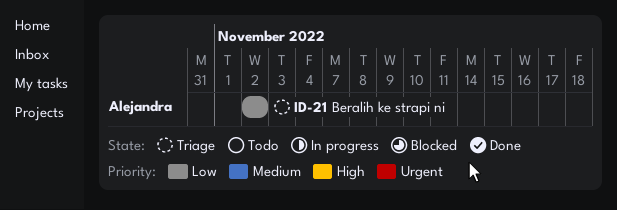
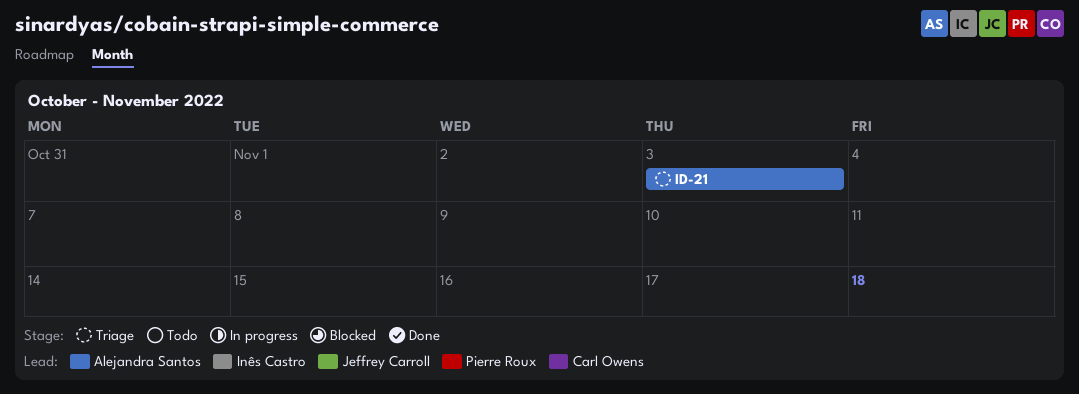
ID-21, start: Nov 2 -> Nov 3
ID-21, due: Nov 2 -> Nov 3

